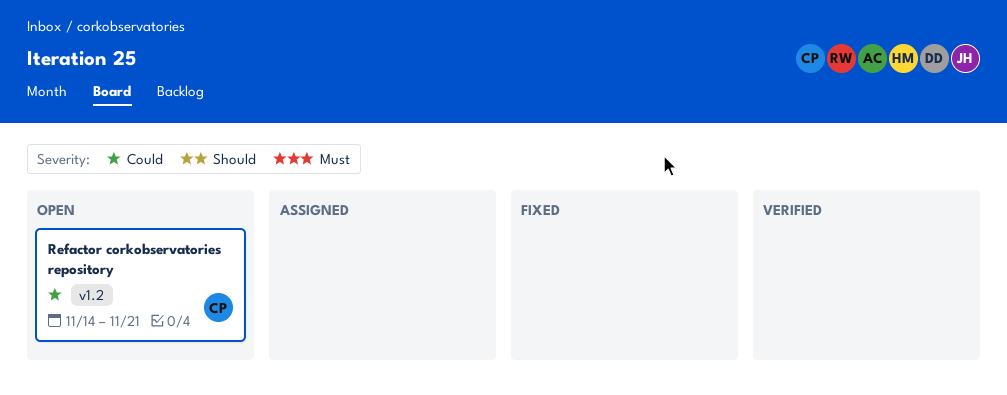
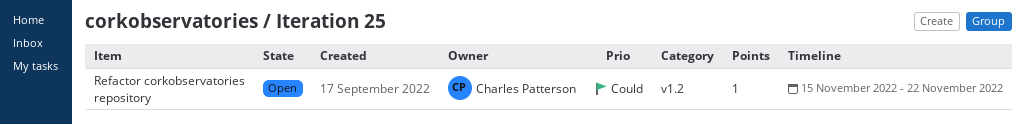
Refactor corkobservatories repository, start: Nov 14 -> Nov 15
Refactor corkobservatories repository, due: Nov 21 -> Nov 22

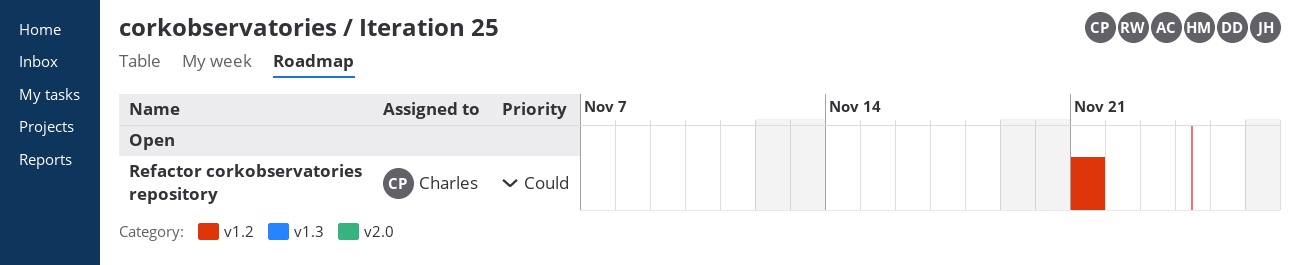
Refactor corkobservatories repository, start: Nov 15 -> Nov 21
Refactor corkobservatories repository, due: Nov 22 -> Nov 21

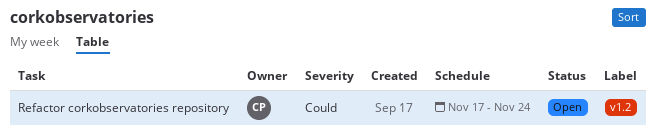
Refactor corkobservatories repository, start: Nov 21 -> Nov 17
Refactor corkobservatories repository, due: Nov 21 -> Nov 24

